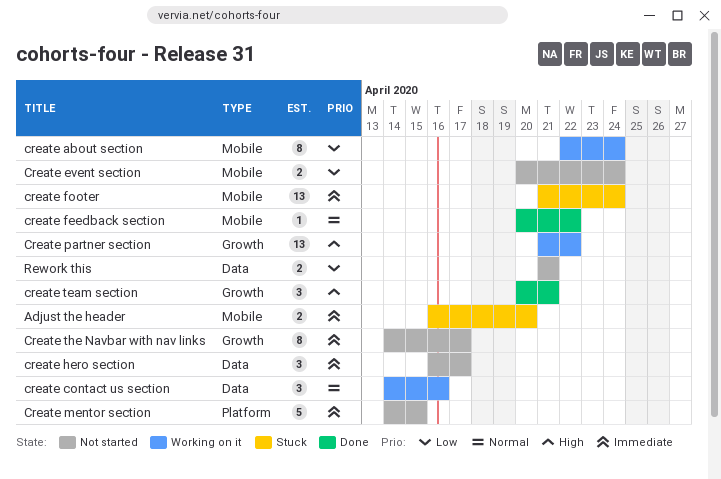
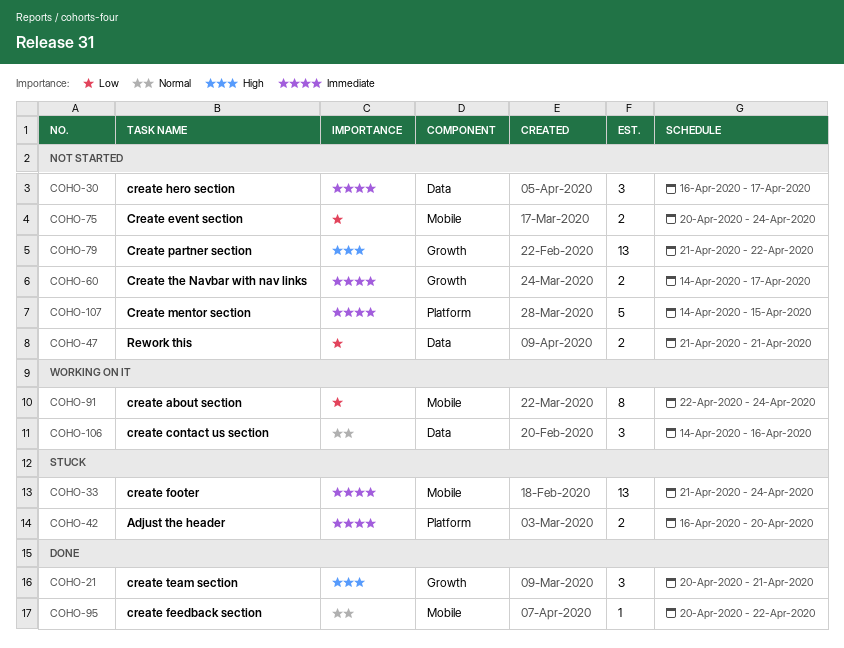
Adjust the header, label: Mobile -> Platform
Create partner section, status: Working on it -> Not started
Create the Navbar with nav links, estimate: 8 -> 2

